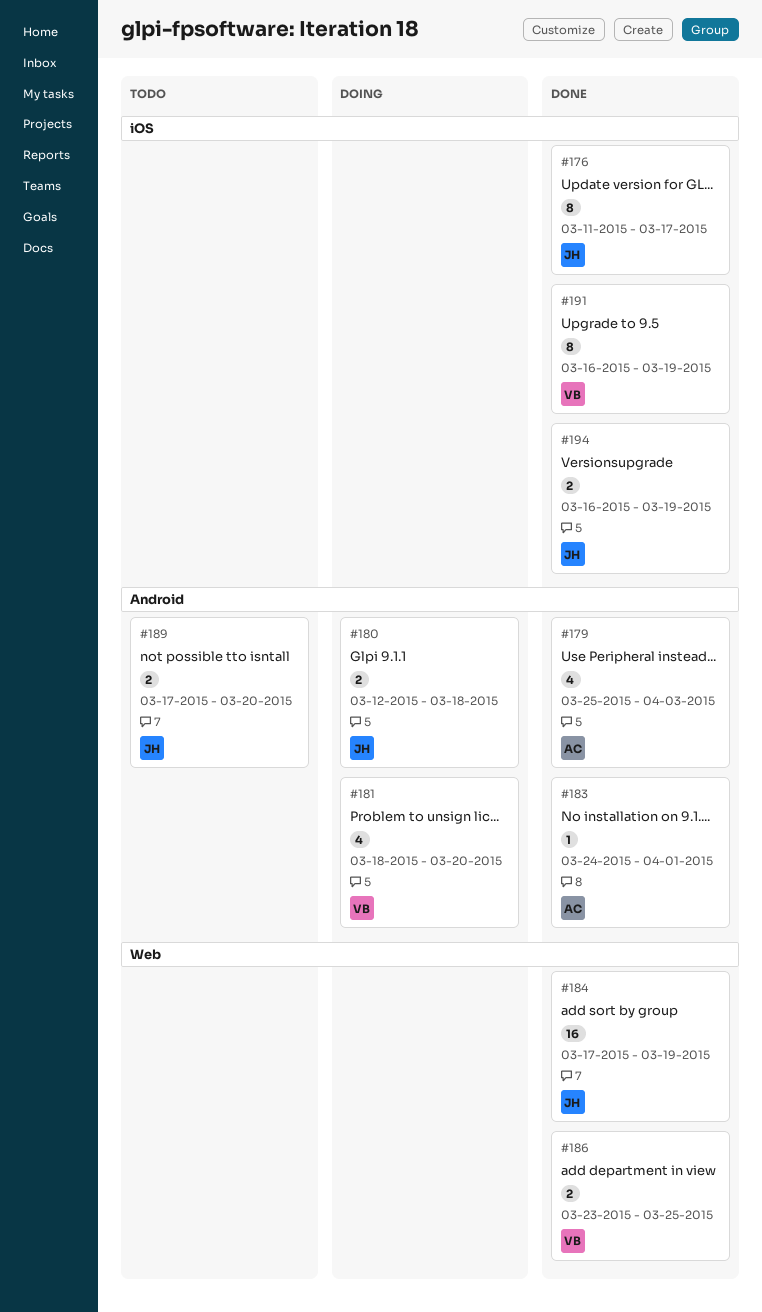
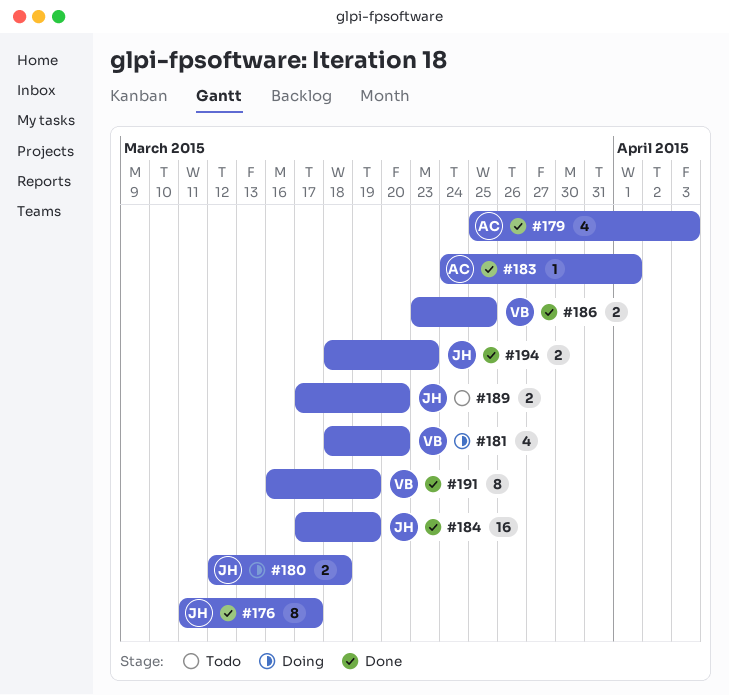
#194, start: Mar 16 -> Mar 18
#194, due: Mar 19 -> Mar 23

